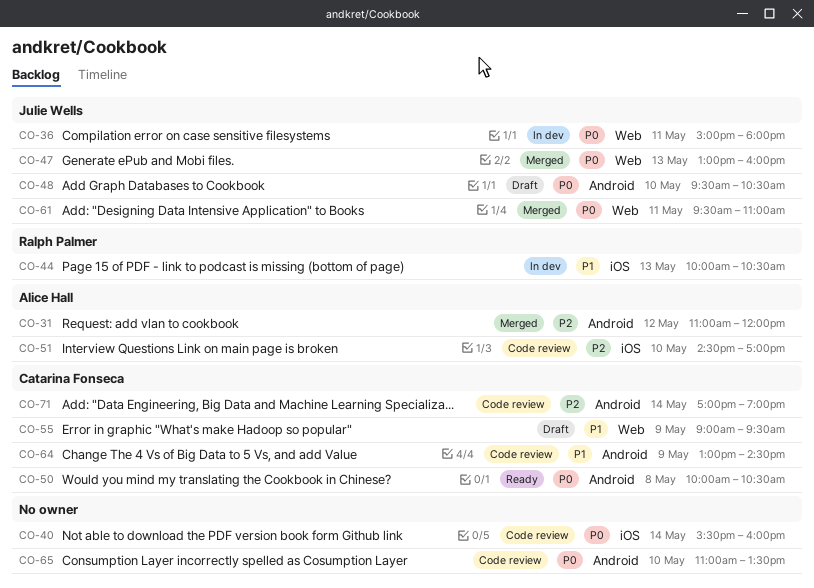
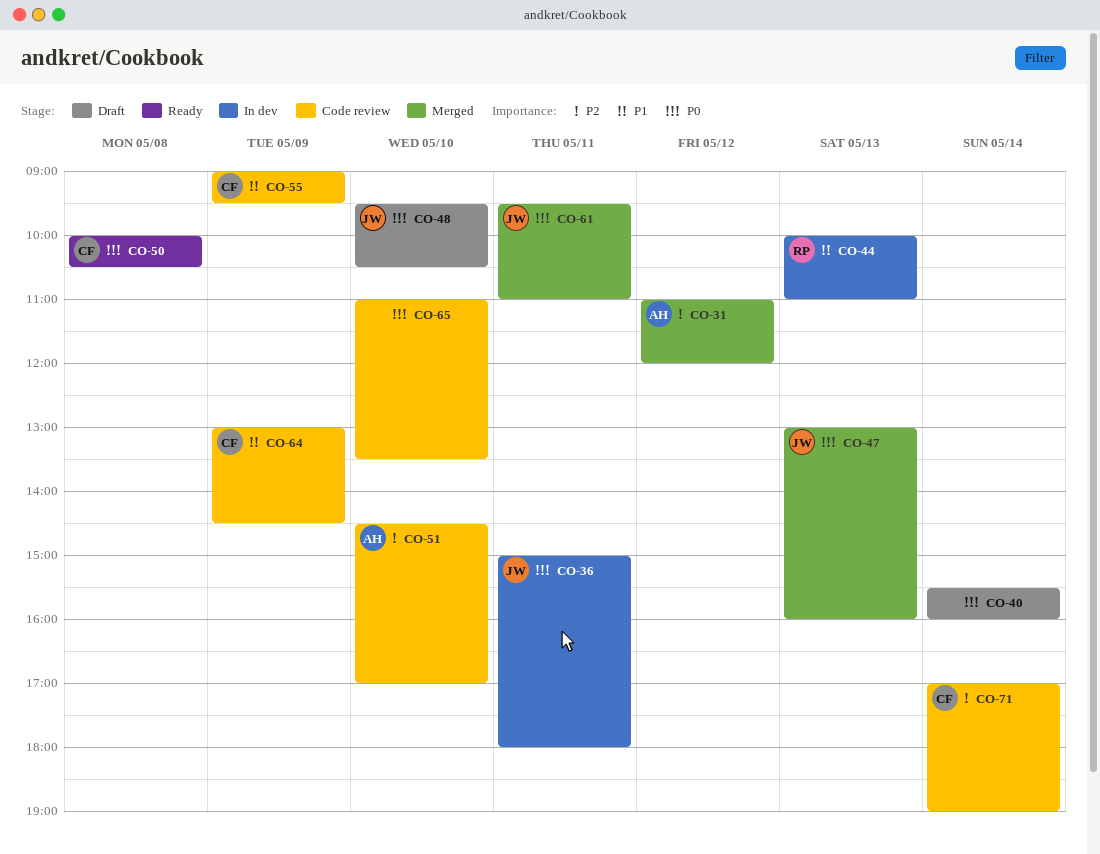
CO-40, status: Code review -> Draft
CO-44, ends: 10:30 -> 11:00
CO-55, status: Draft -> Code review

